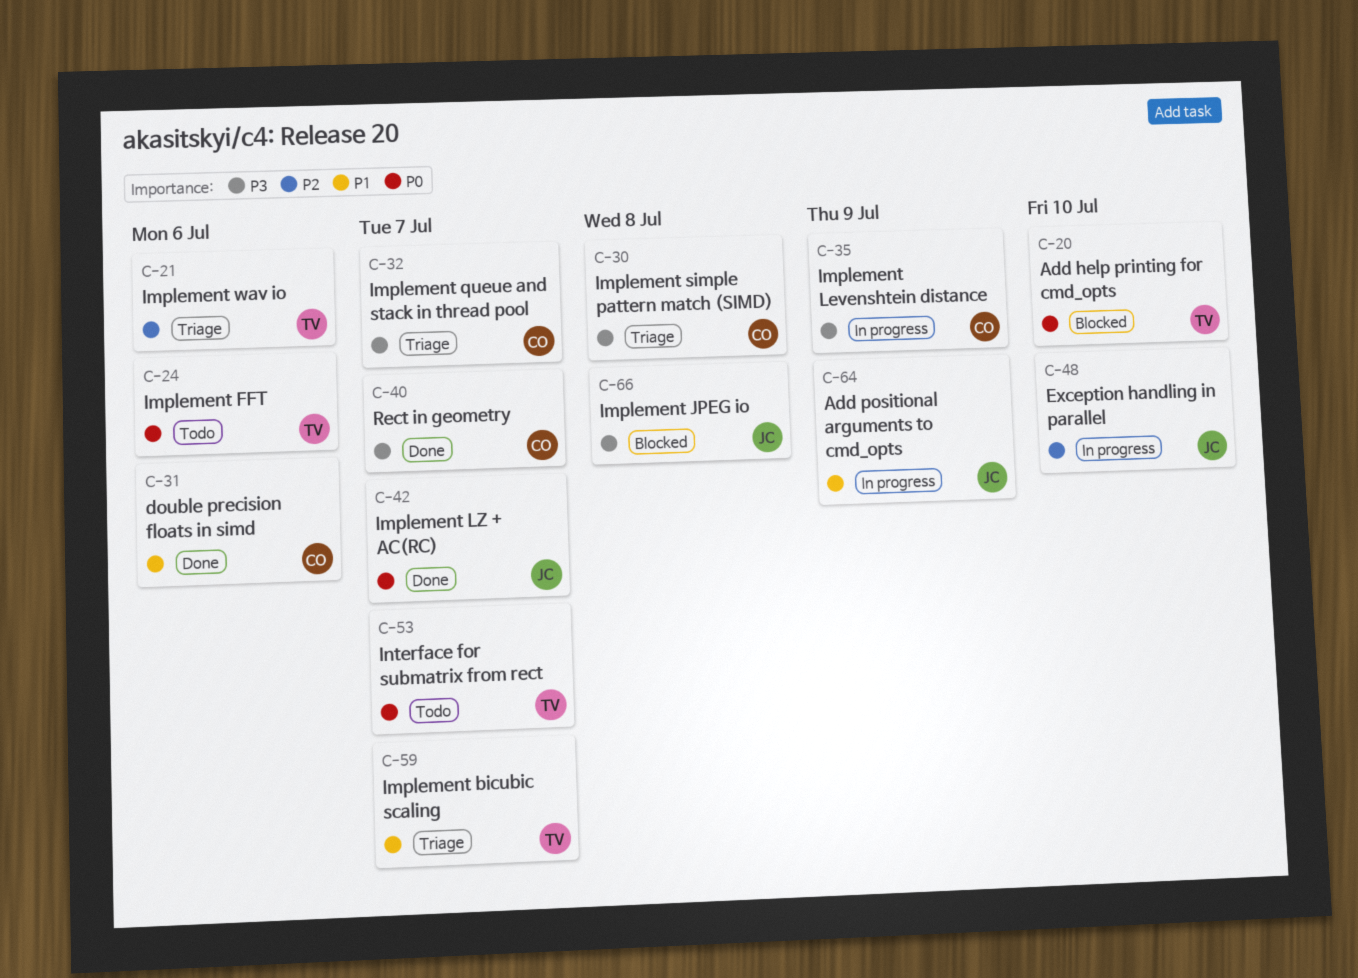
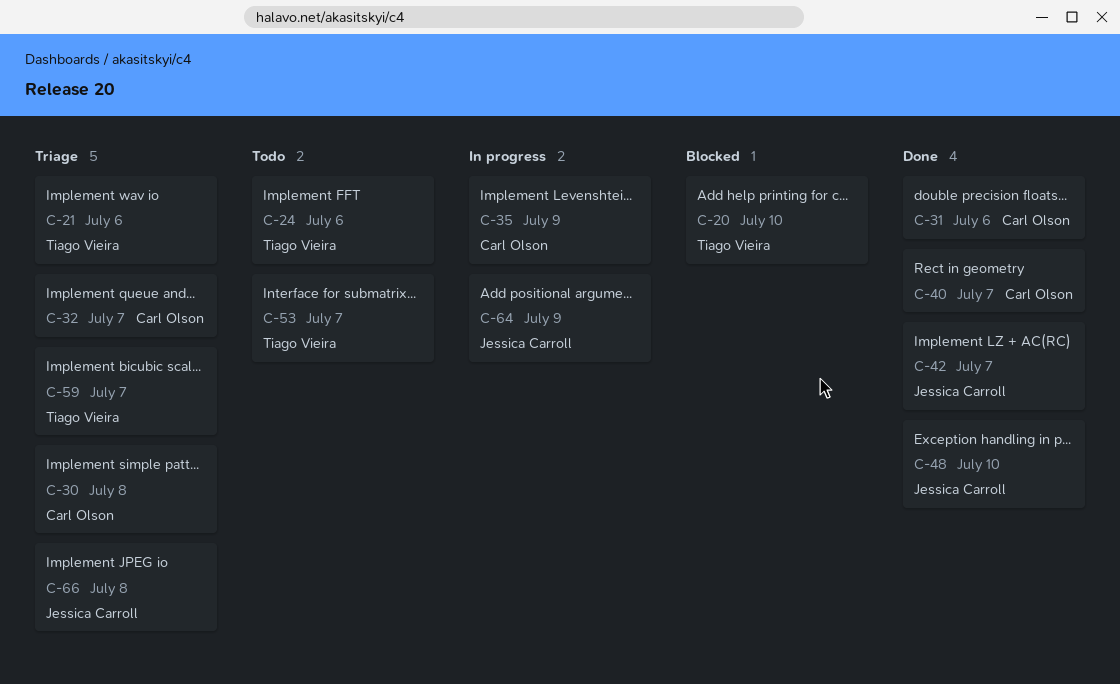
C-48, status: In progress -> Done
C-66, status: Blocked -> Triage

